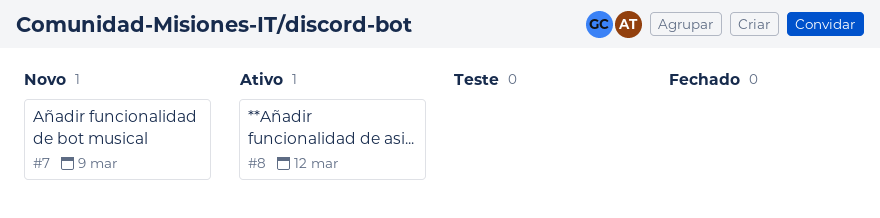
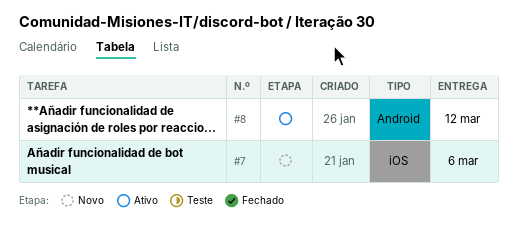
#7, due: Mar 9 -> Mar 6

